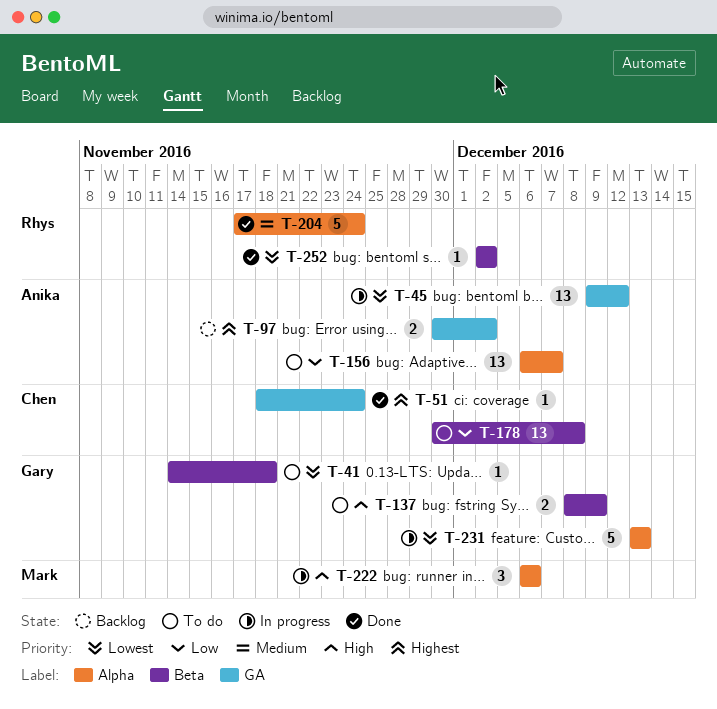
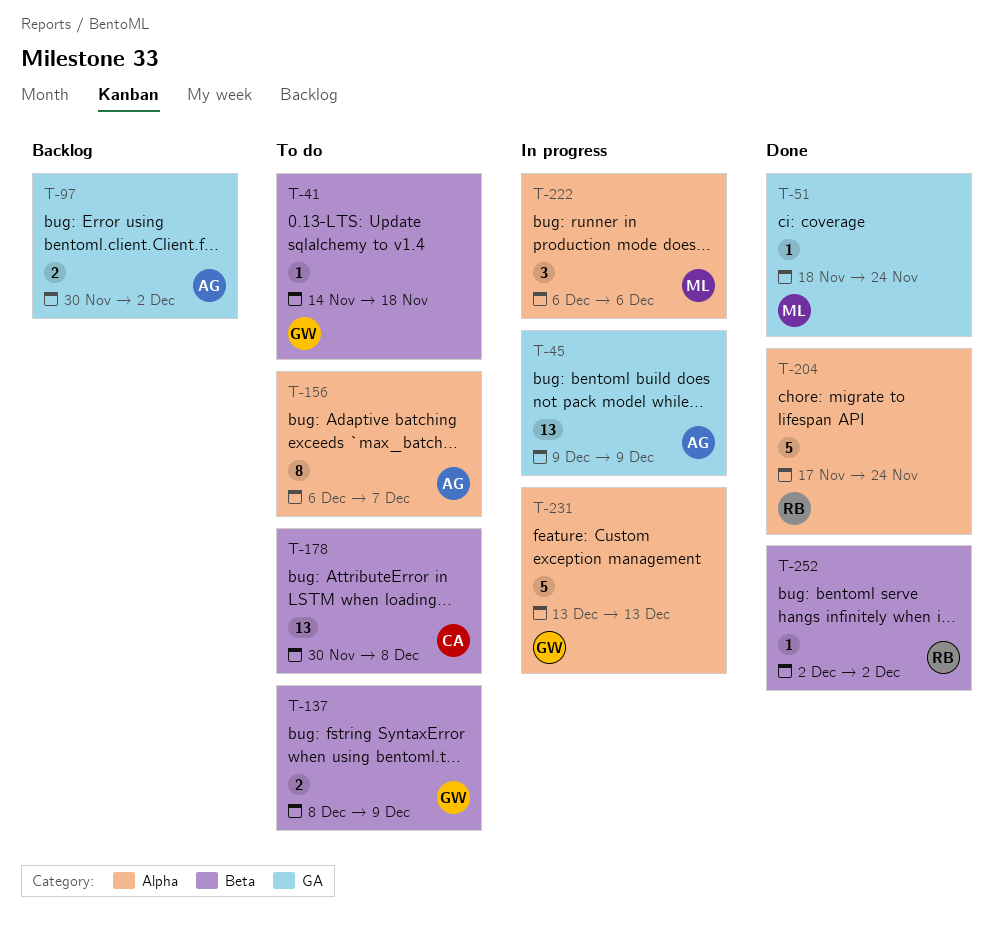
T-45, due: Dec 12 -> Dec 9
T-51, owner: Chen -> Mark
T-156, estimate: 13 -> 8

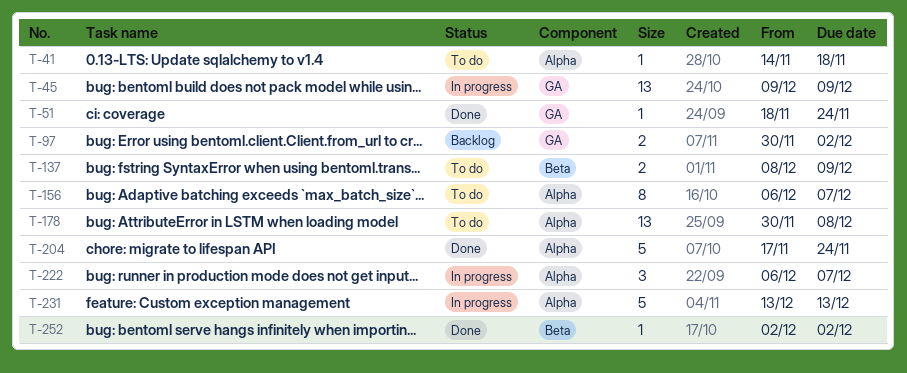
T-41, label: Beta -> Alpha
T-178, label: Beta -> Alpha
T-222, due: Dec 6 -> Dec 7

